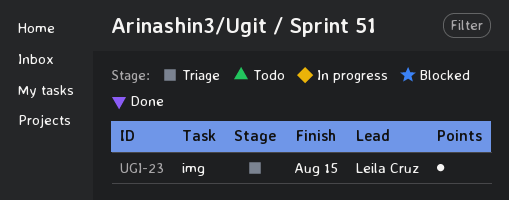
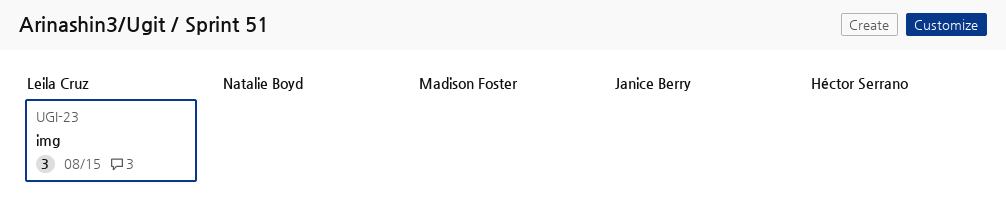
UGI-23, estimate: 1 -> 3

